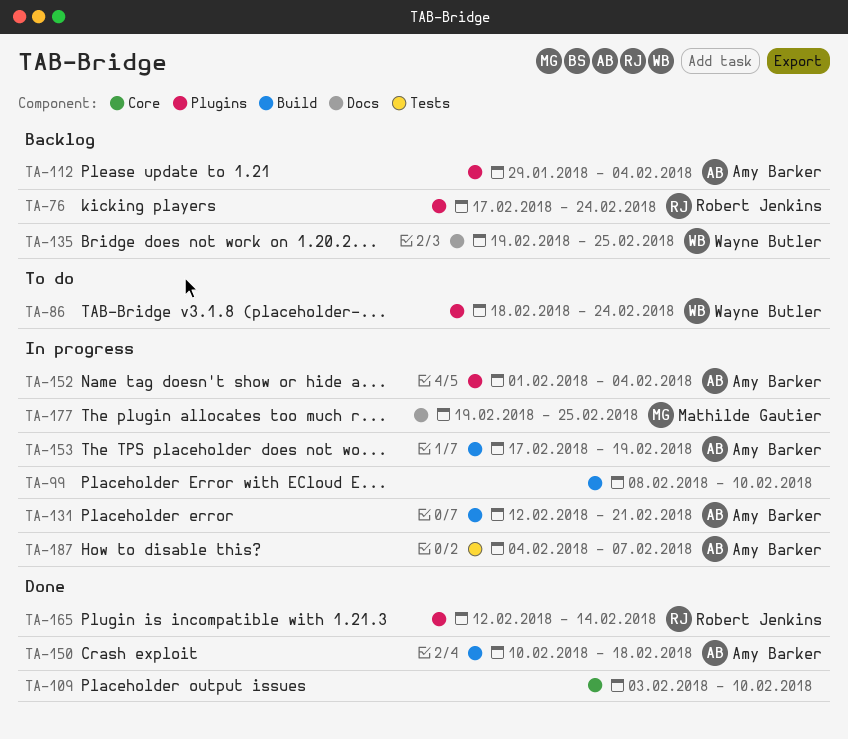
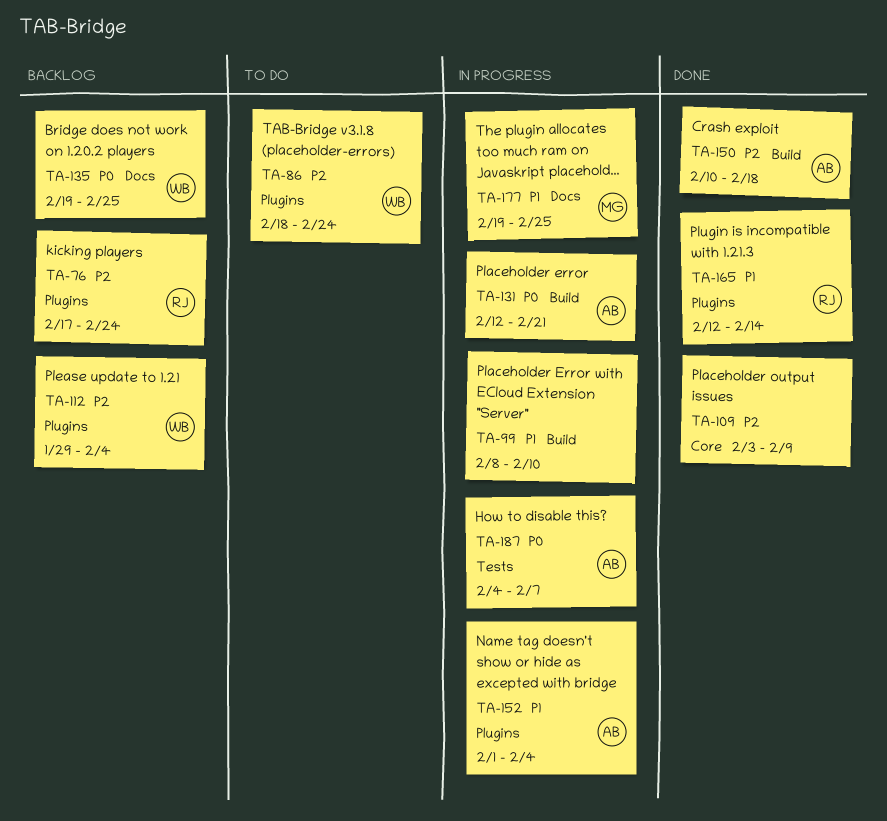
TA-109, due: Feb 10 -> Feb 9
TA-112, owner: Amy Barker -> Wayne Butler
TA-153: present -> none

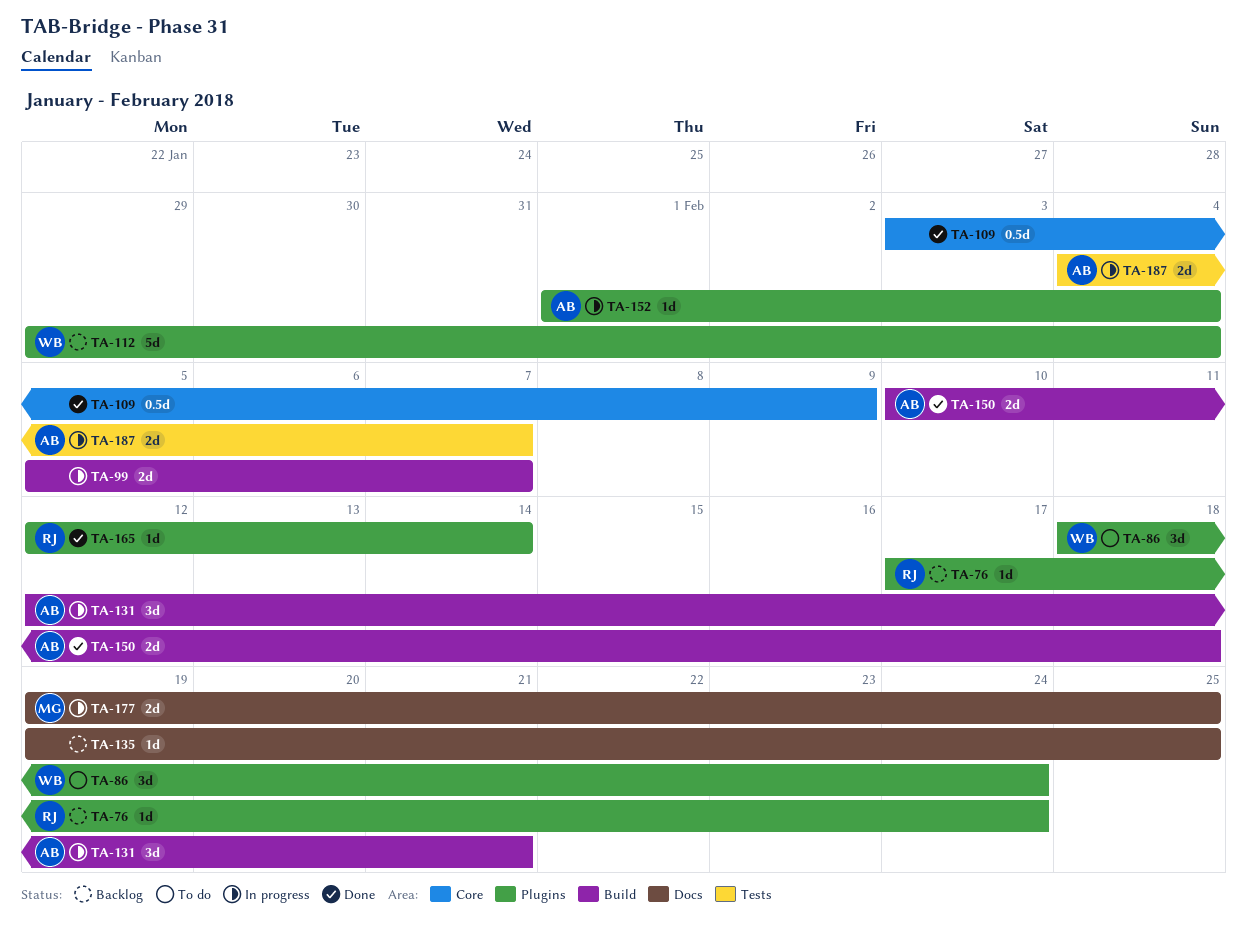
TA-99, start: Feb 8 -> Feb 5
TA-99, due: Feb 10 -> Feb 7
TA-135, owner: WB -> none

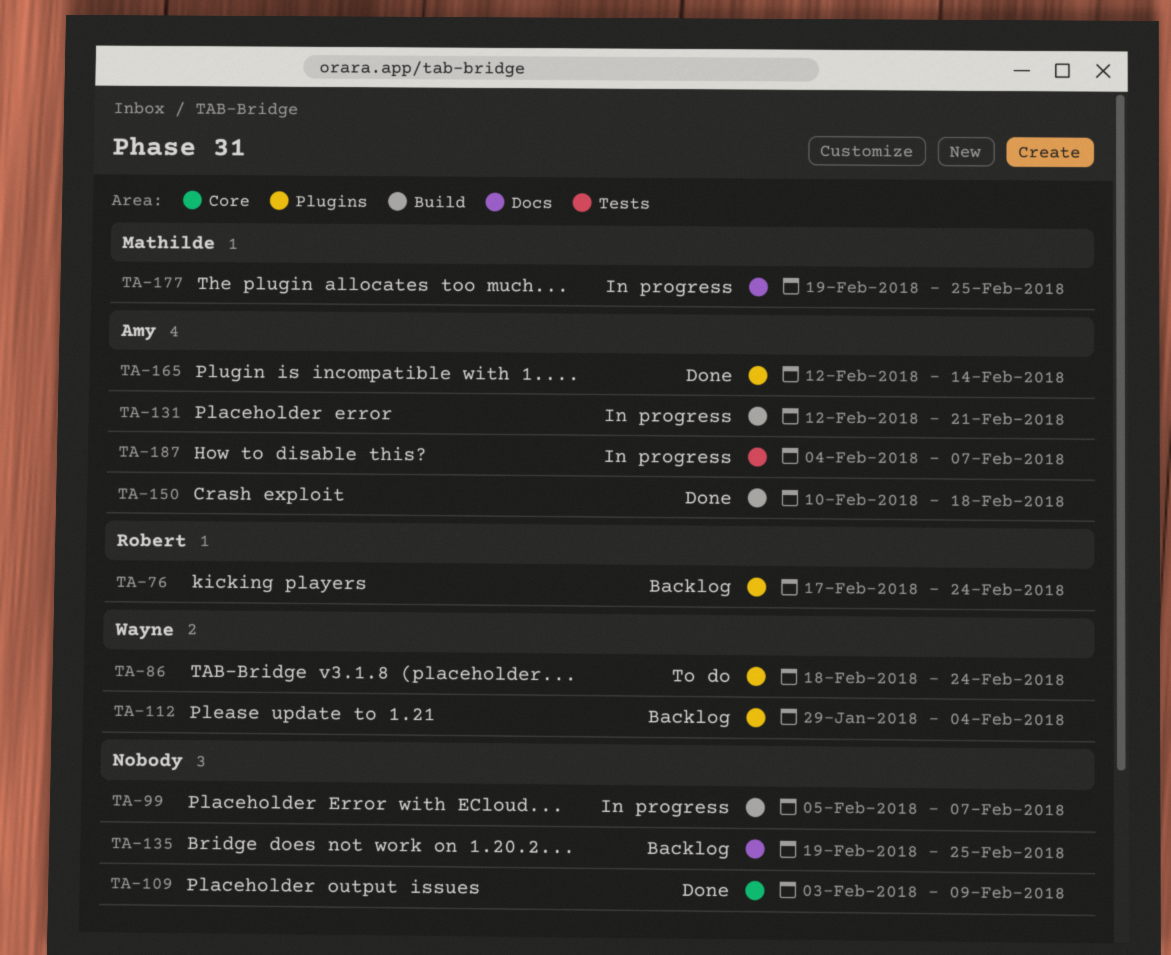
TA-152: present -> none
TA-165, owner: Robert -> Amy

